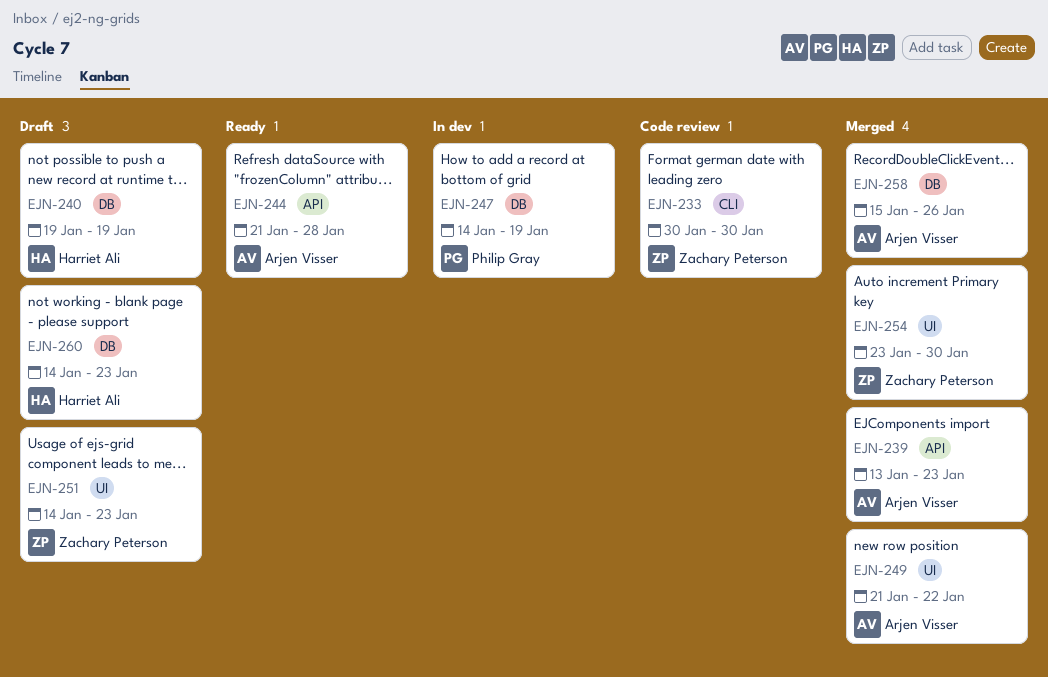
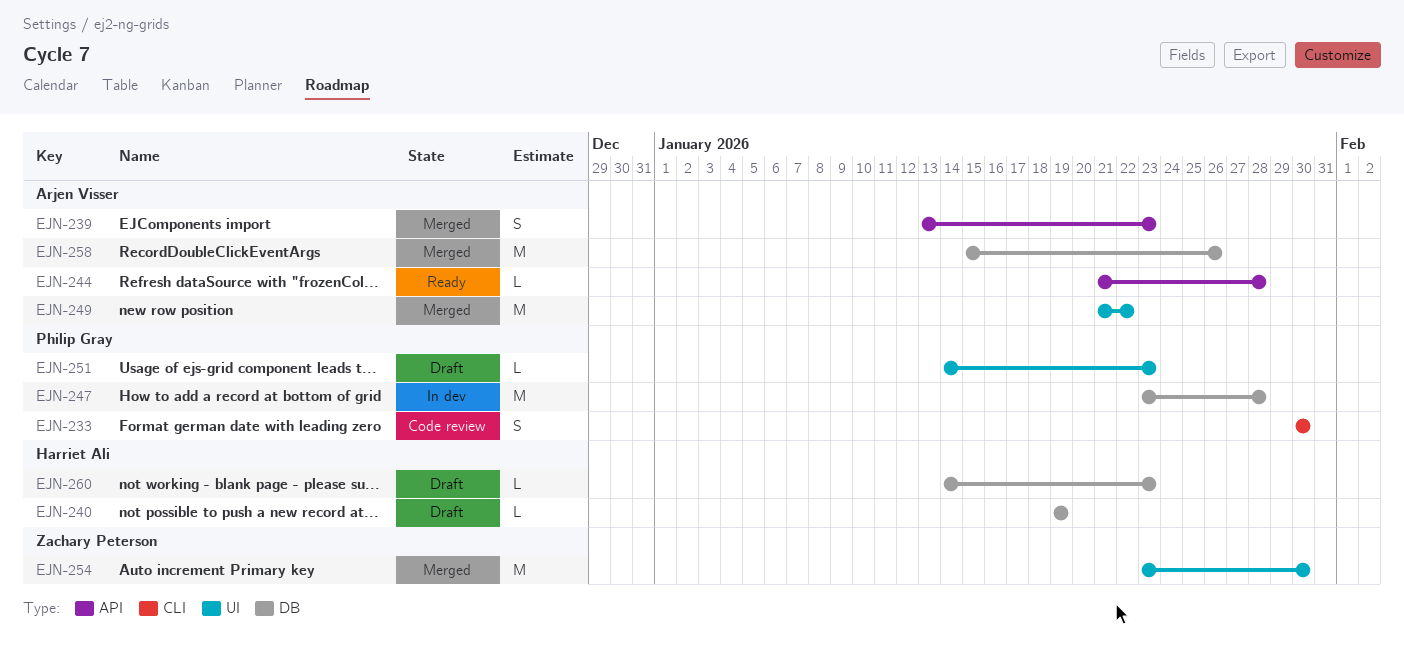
EJN-233, owner: Zachary Peterson -> Philip Gray
EJN-247, start: Jan 14 -> Jan 23
EJN-247, due: Jan 19 -> Jan 28
EJN-251, owner: Zachary Peterson -> Philip Gray

